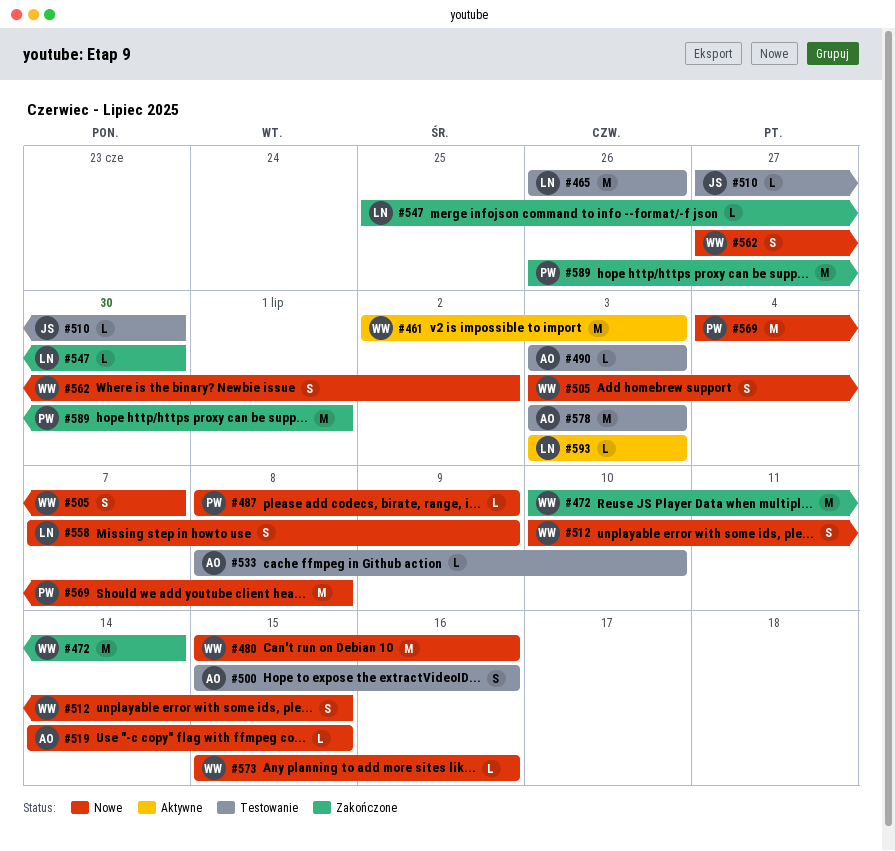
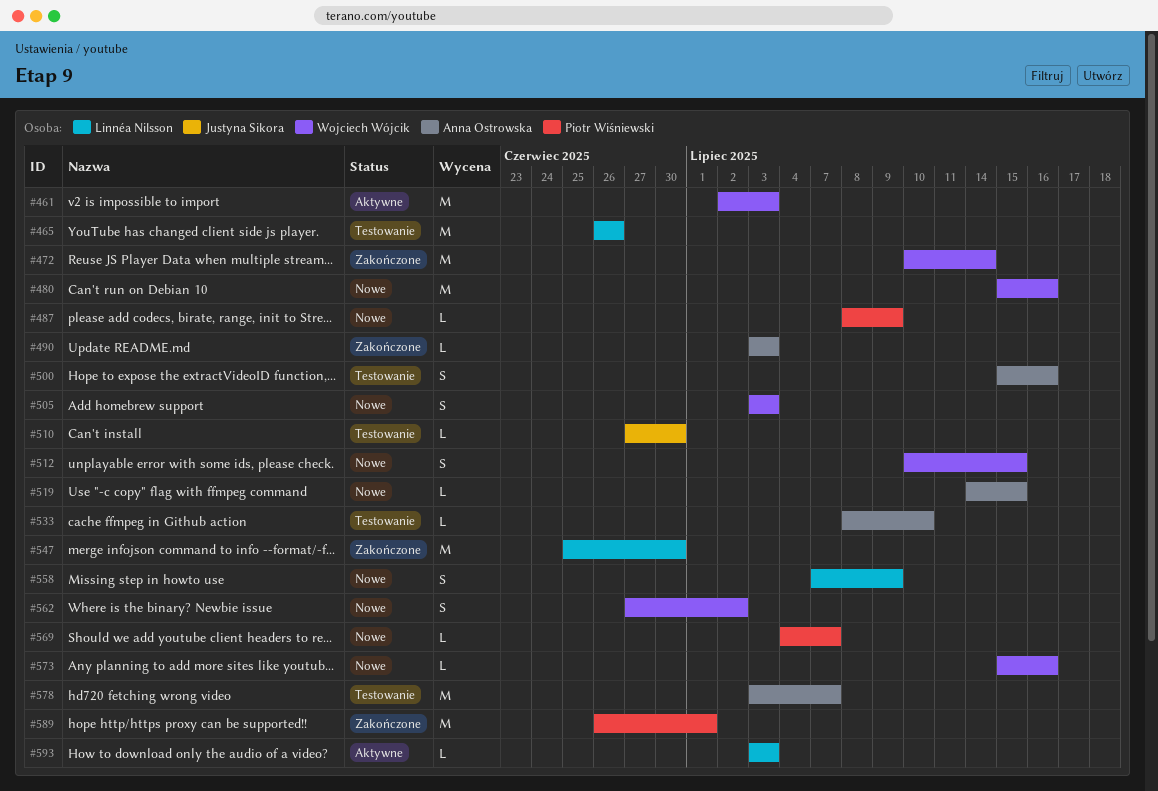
#490, status: Testowanie -> Zakończone
#505, due: Jul 7 -> Jul 3
#547, estimate: L -> M
#569, estimate: M -> L
#569, due: Jul 8 -> Jul 7
#578, due: Jul 3 -> Jul 7

